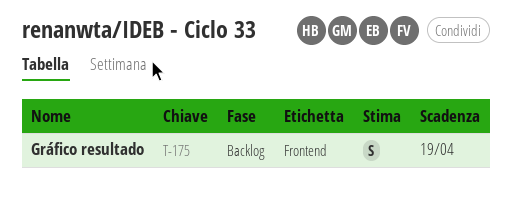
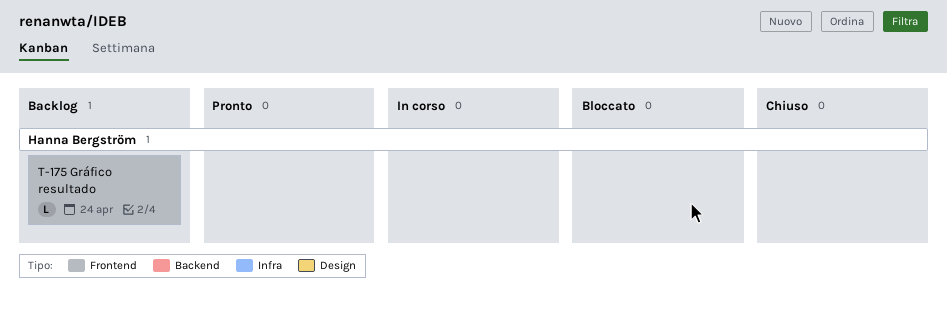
T-175, estimate: S -> L
T-175, due: Apr 19 -> Apr 24

